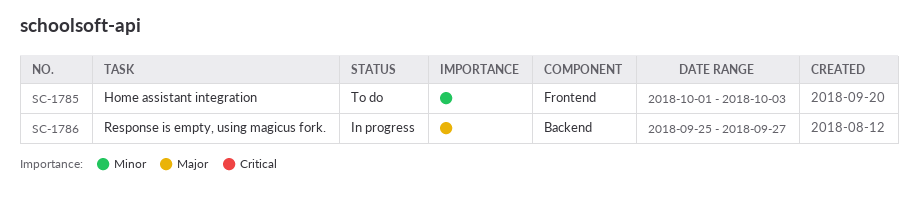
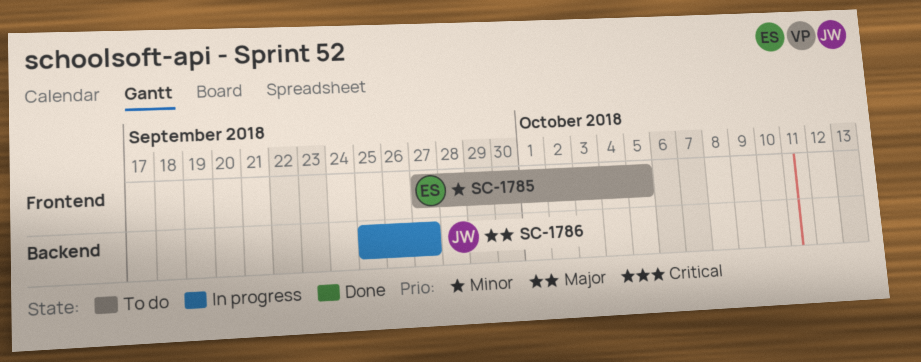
SC-1785, start: Oct 1 -> Sep 27
SC-1785, due: Oct 3 -> Oct 5

